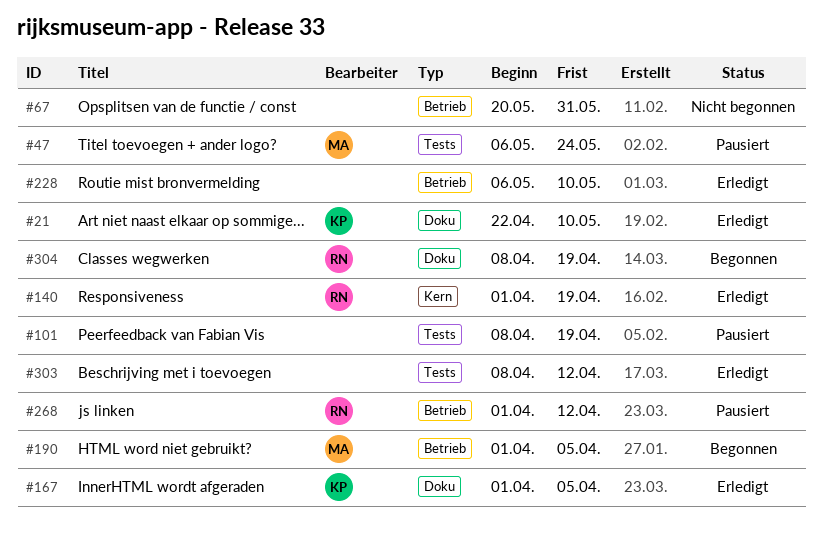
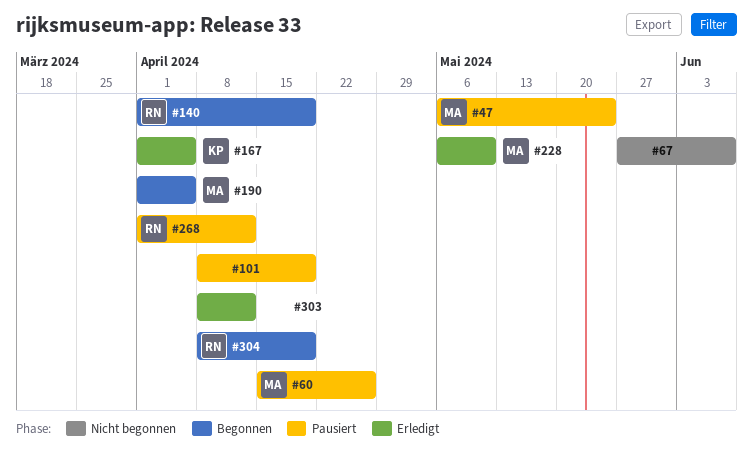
#21: present -> none
#60: none -> present
#67, start: May 20 -> May 27
#67, due: May 31 -> Jun 7
#140, status: Erledigt -> Begonnen
#228, owner: none -> MA

